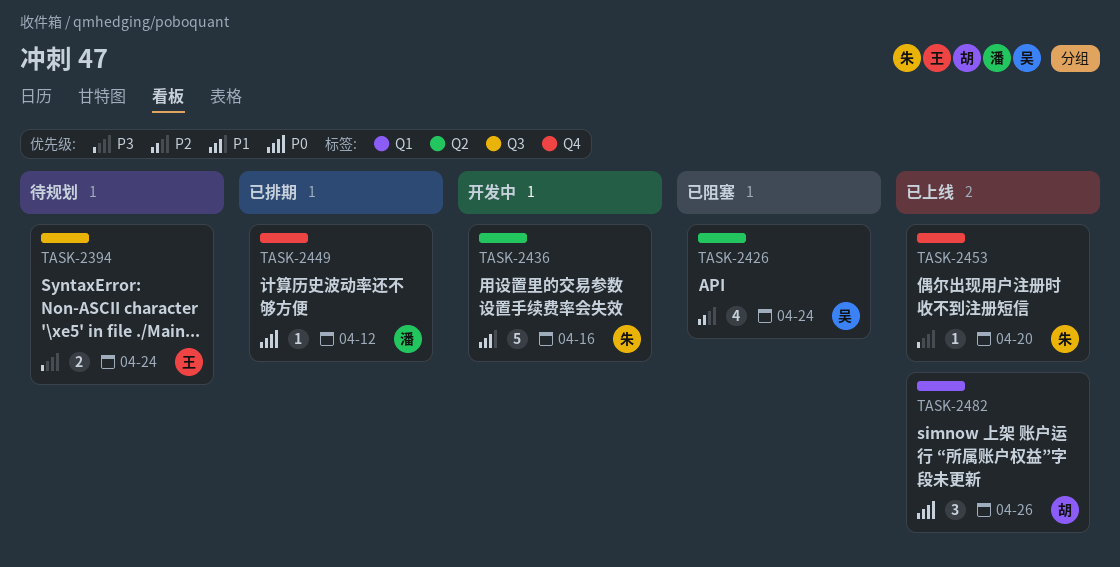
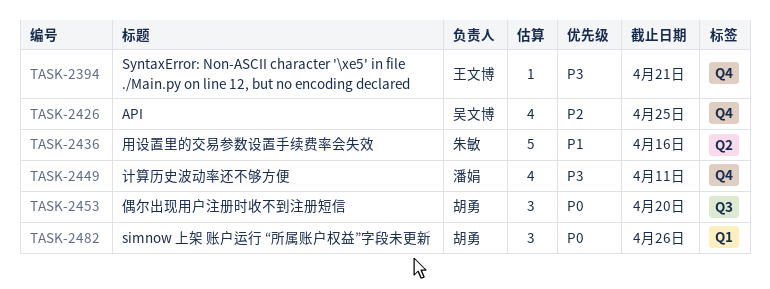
TASK-2394, label: Q3 -> Q4
TASK-2394, estimate: 2 -> 1
TASK-2394, due: Apr 24 -> Apr 21
TASK-2426, label: Q2 -> Q4
TASK-2426, due: Apr 24 -> Apr 25
TASK-2449, priority: P0 -> P3
TASK-2449, estimate: 1 -> 4
TASK-2449, due: Apr 12 -> Apr 11
TASK-2453, owner: 朱敏 -> 胡勇
TASK-2453, priority: P3 -> P0
TASK-2453, label: Q4 -> Q3
TASK-2453, estimate: 1 -> 3

